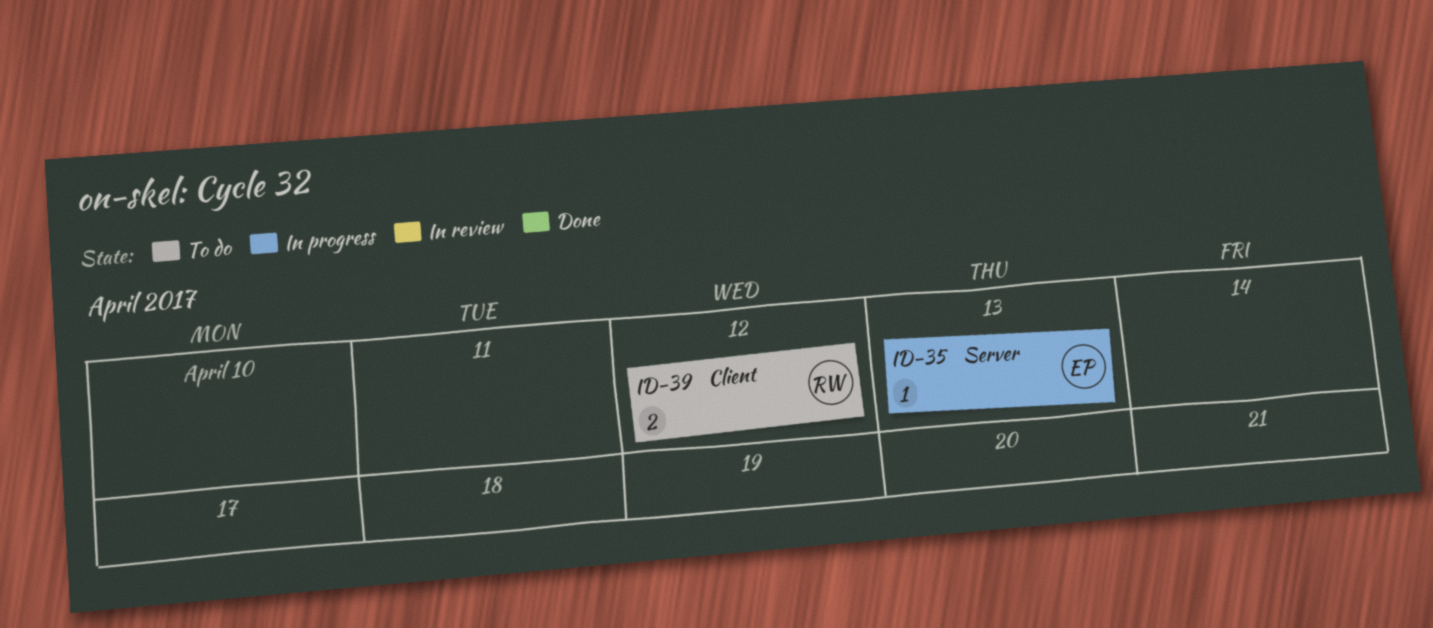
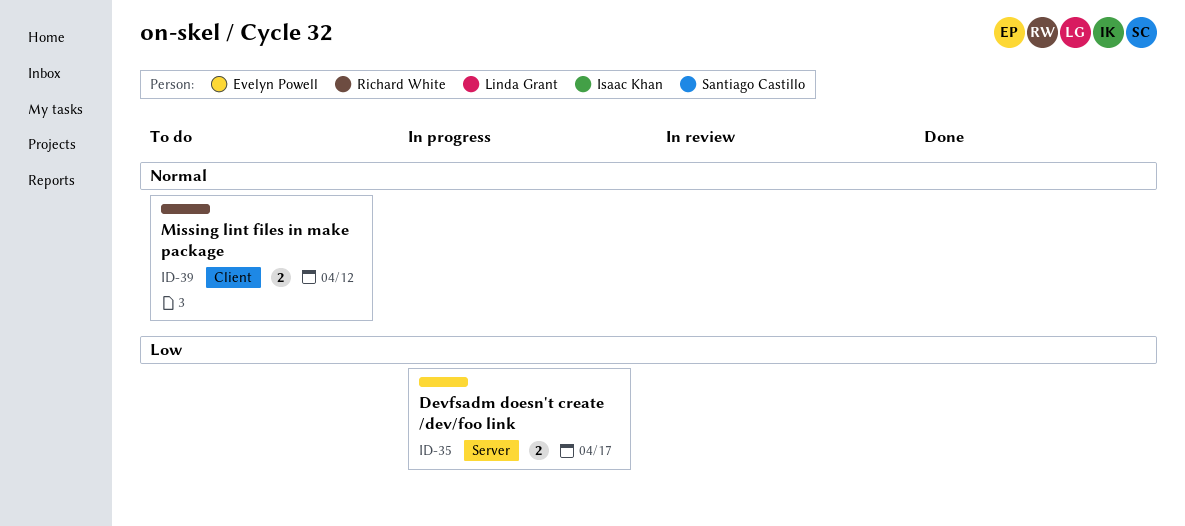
ID-35, estimate: 1 -> 2
ID-35, due: Apr 13 -> Apr 17

